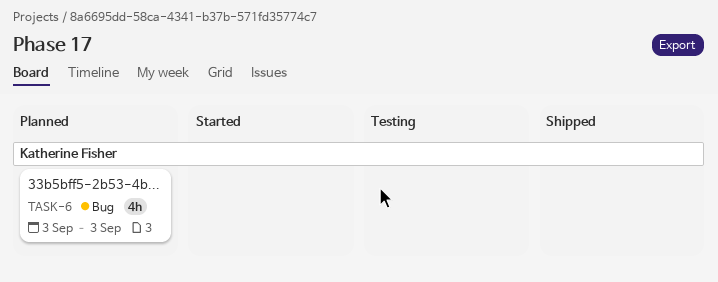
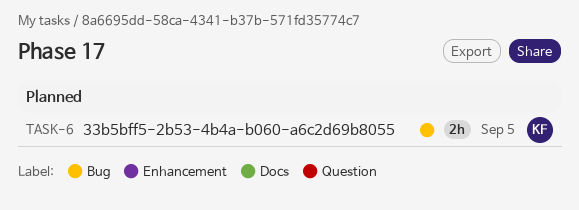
TASK-6, estimate: 4h -> 2h
TASK-6, due: Sep 3 -> Sep 5

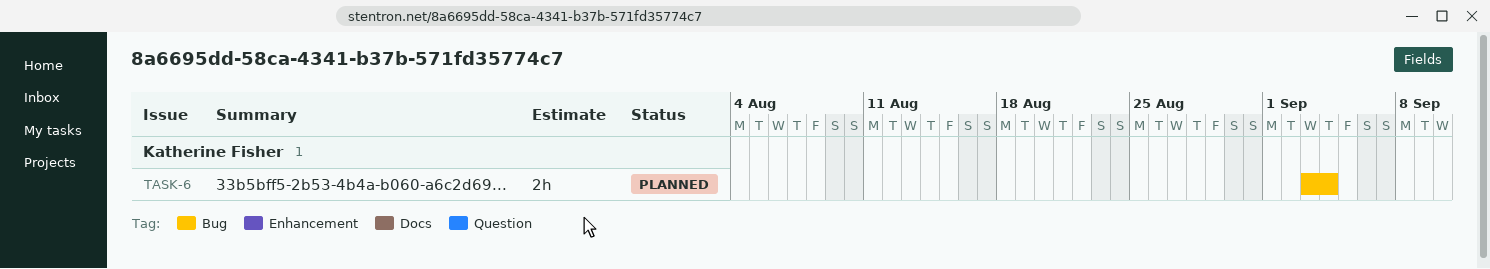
TASK-6, due: Sep 5 -> Sep 4

